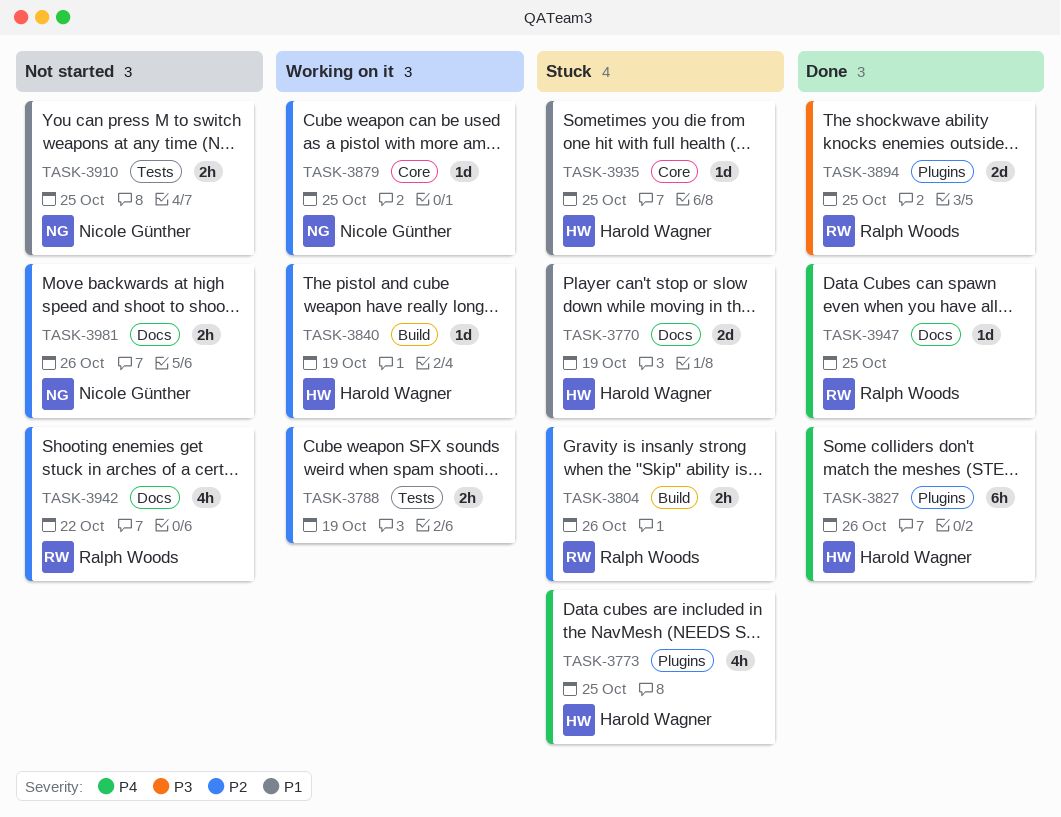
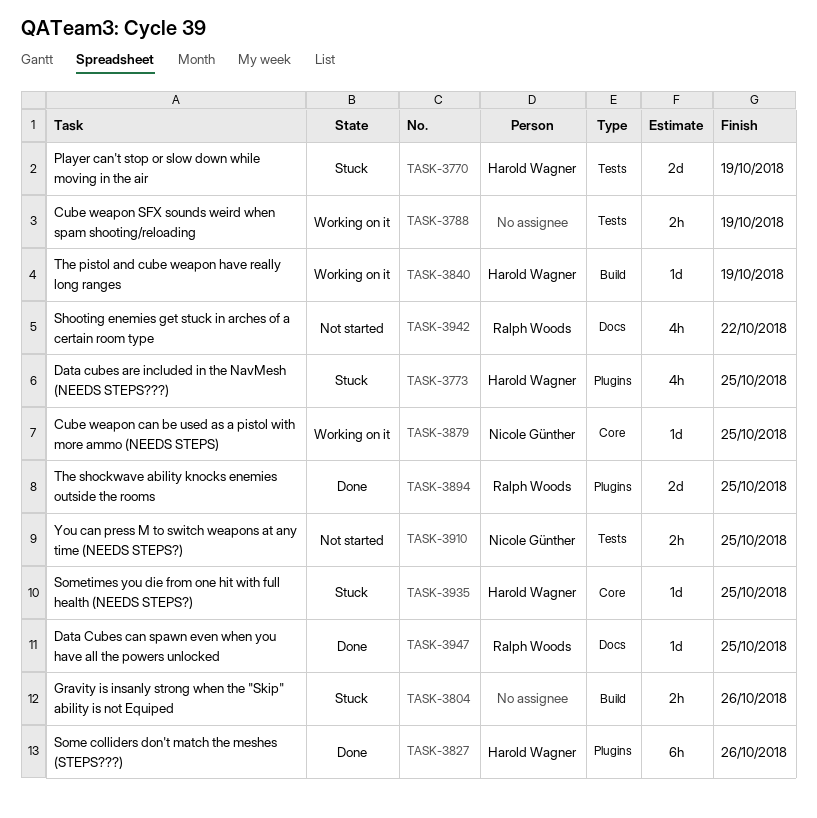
TASK-3770, label: Docs -> Tests
TASK-3804, owner: Ralph Woods -> none
TASK-3981: present -> none

